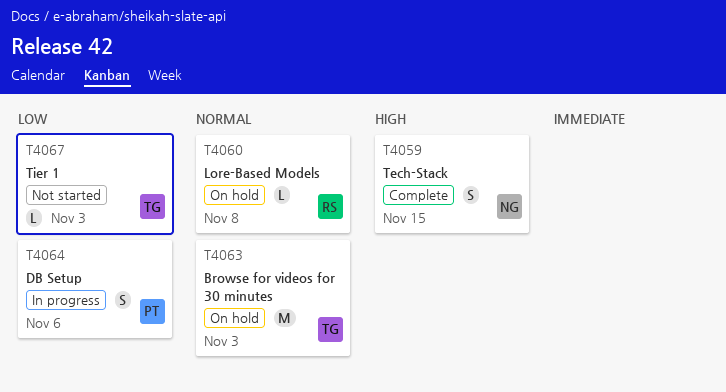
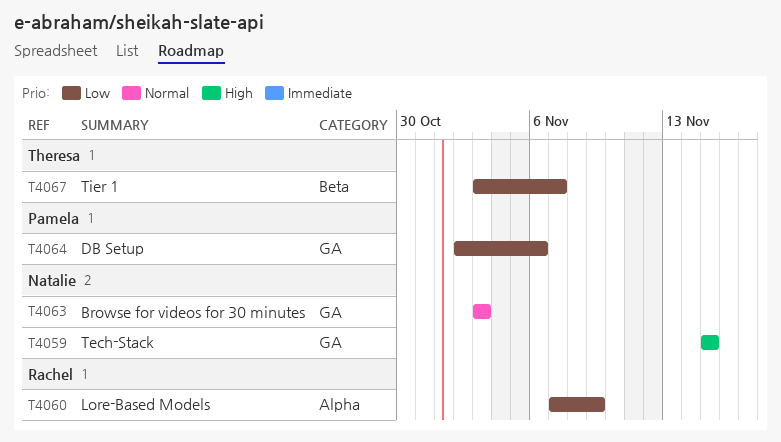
T4060, priority: Normal -> Low
T4060, due: Nov 8 -> Nov 9
T4063, owner: Theresa -> Natalie
T4067, due: Nov 3 -> Nov 7

